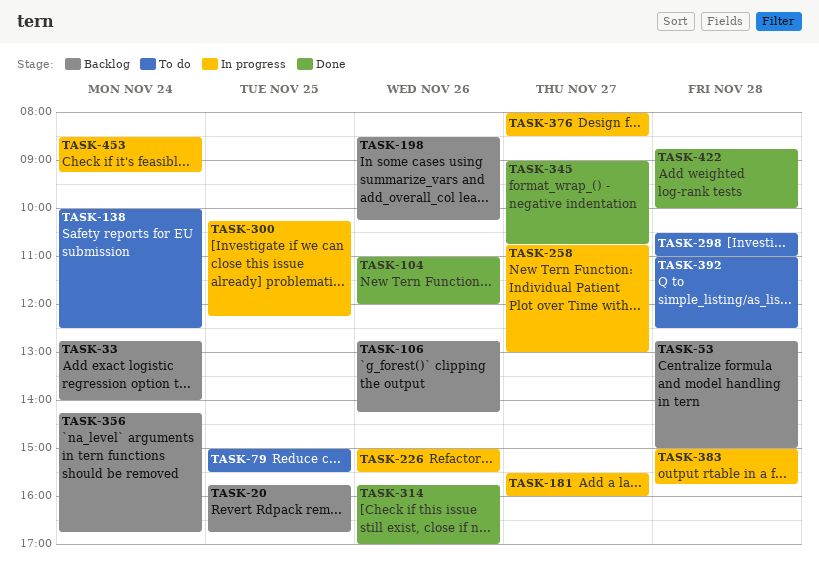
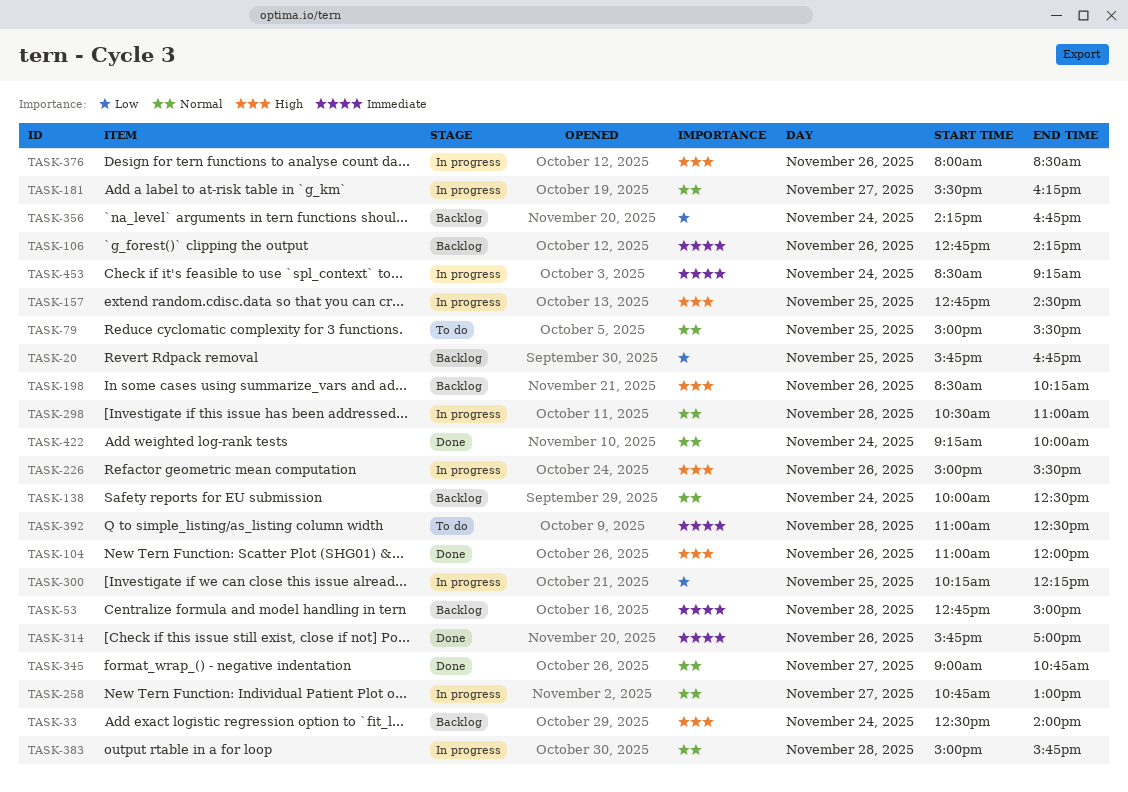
TASK-33, begins: 12:45 -> 12:30
TASK-138, status: To do -> Backlog
TASK-157: none -> present
TASK-181, ends: 16:00 -> 16:15
TASK-298, status: To do -> In progress
TASK-376, day: Nov 27 -> Nov 26
TASK-422, day: Nov 28 -> Nov 24
TASK-422, begins: 08:45 -> 09:15

